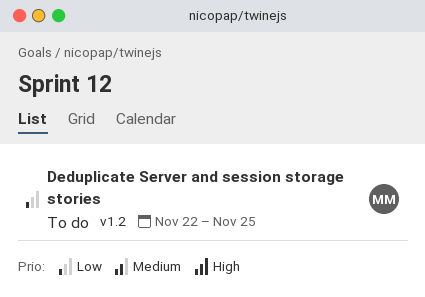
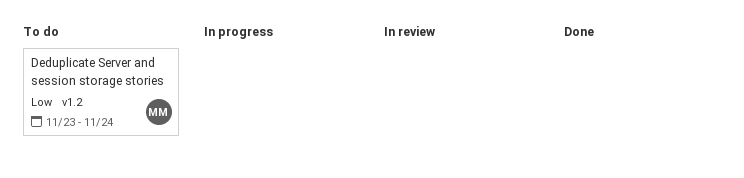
Deduplicate Server and session storage stories, start: Nov 22 -> Nov 23
Deduplicate Server and session storage stories, due: Nov 25 -> Nov 24

